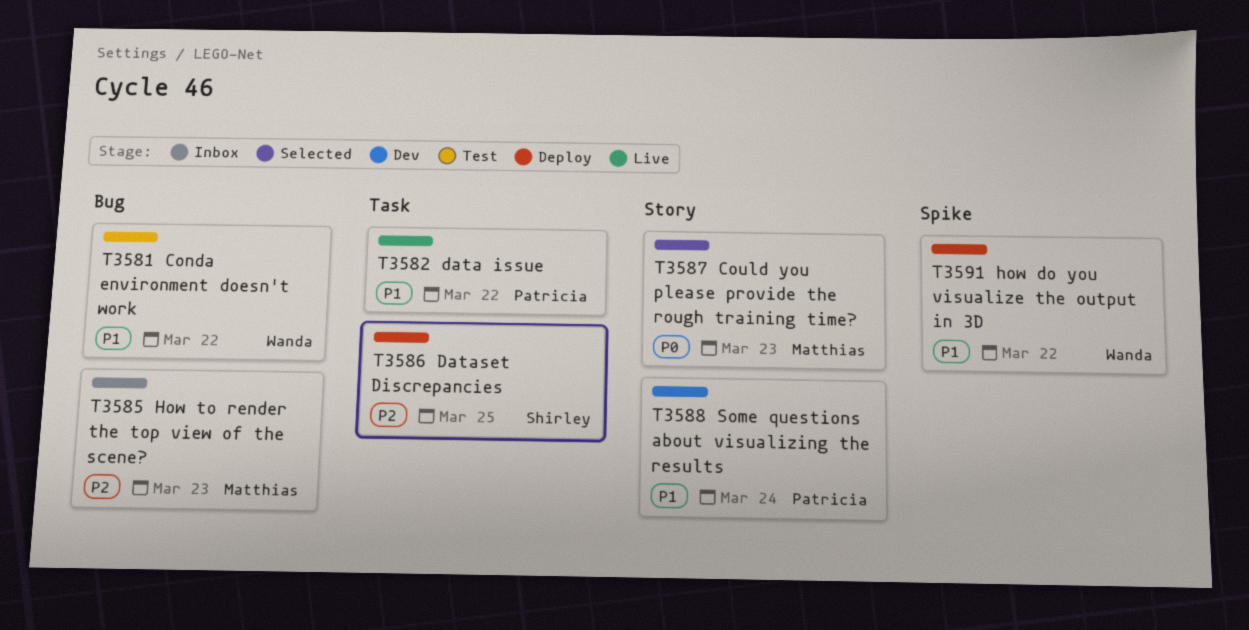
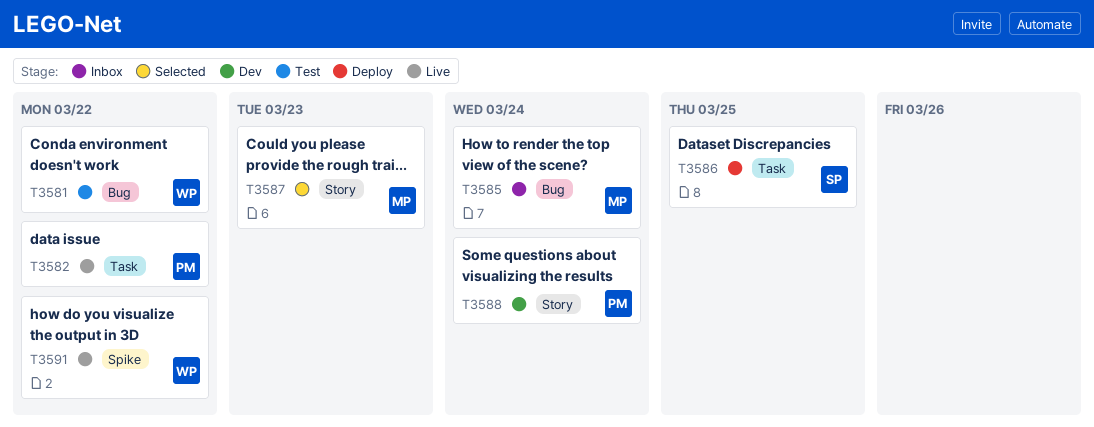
T3585, due: Mar 23 -> Mar 24
T3591, status: Deploy -> Live

